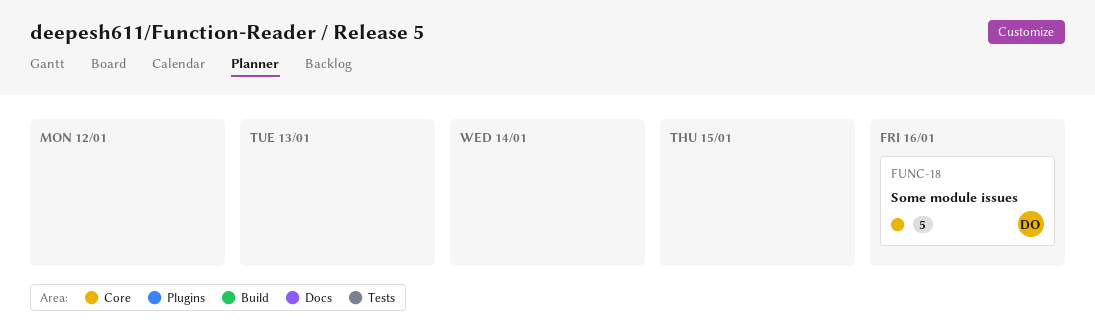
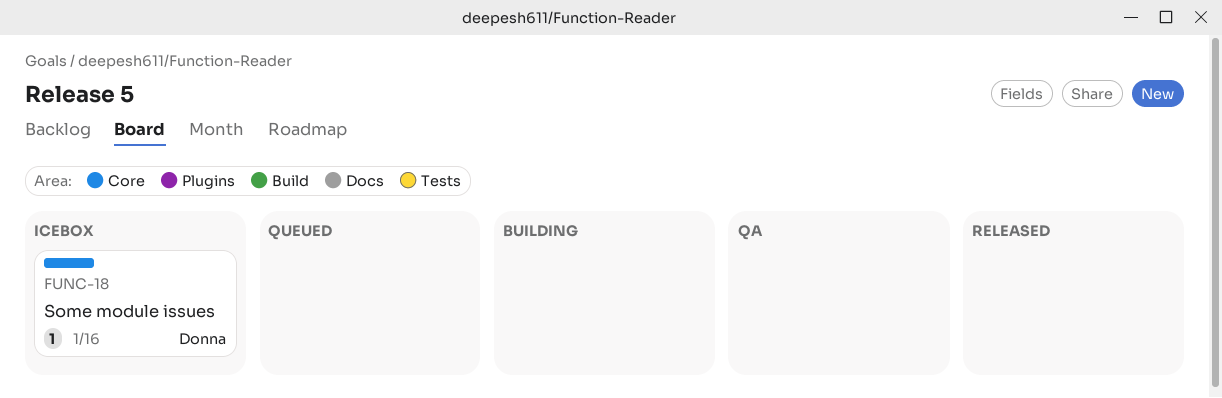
FUNC-18, estimate: 5 -> 1

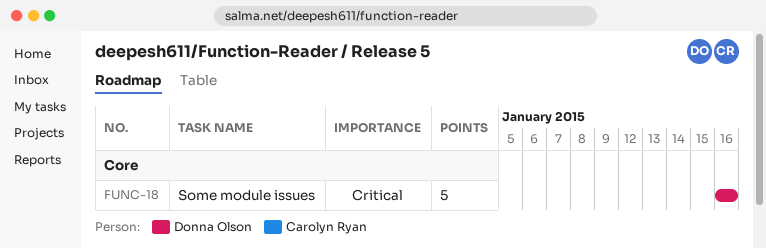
FUNC-18, estimate: 1 -> 5

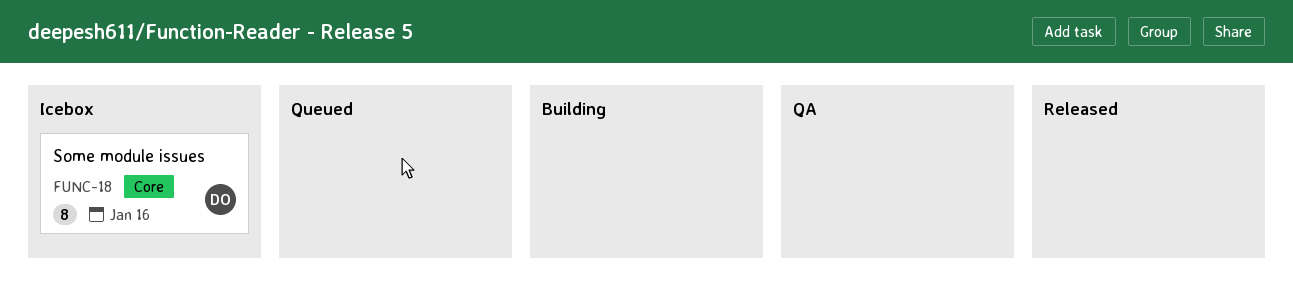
FUNC-18, estimate: 5 -> 8

